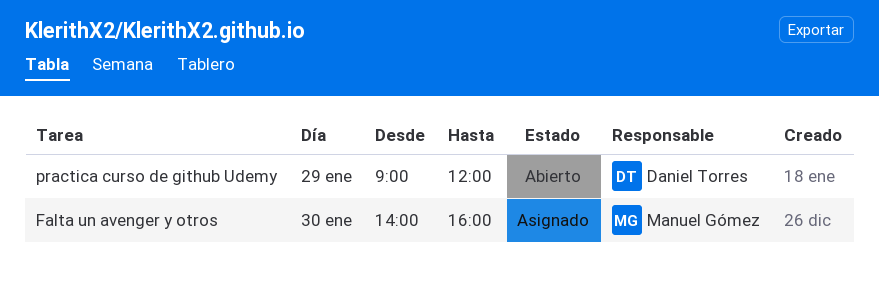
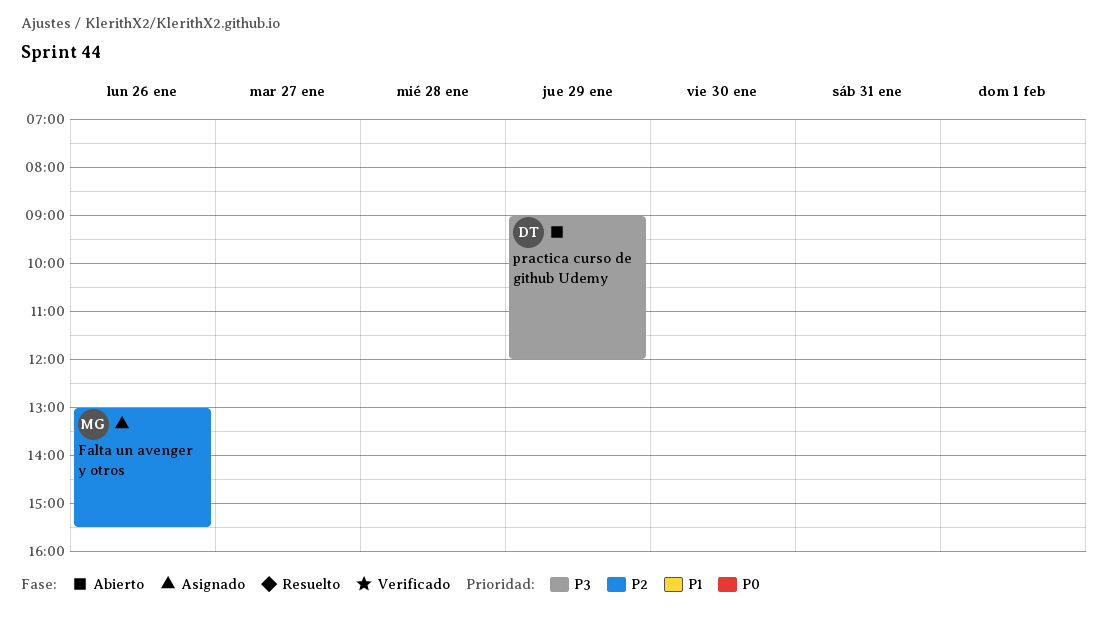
Falta un avenger y otros, day: Jan 30 -> Jan 26
Falta un avenger y otros, begins: 14:00 -> 13:00
Falta un avenger y otros, ends: 16:00 -> 15:30

